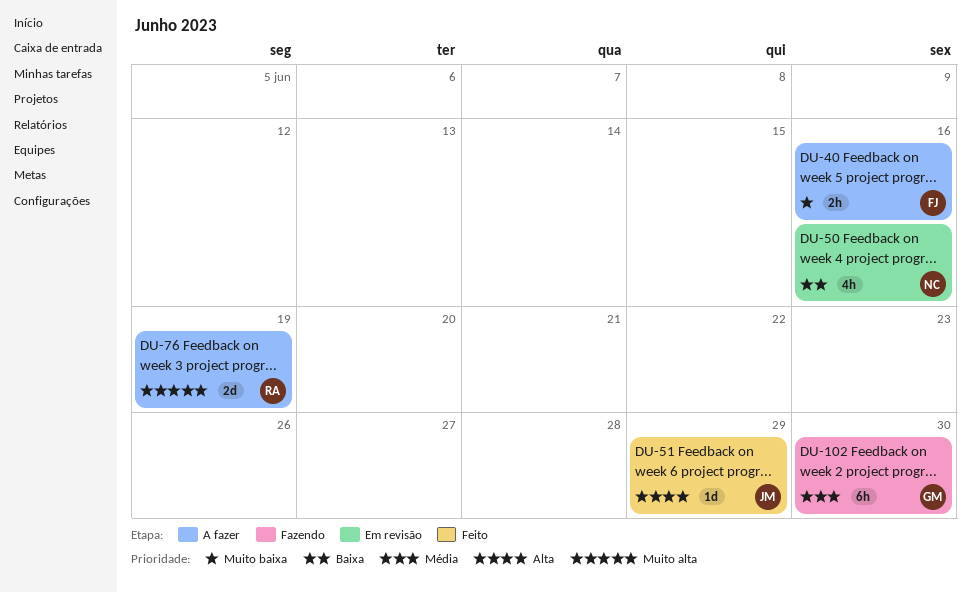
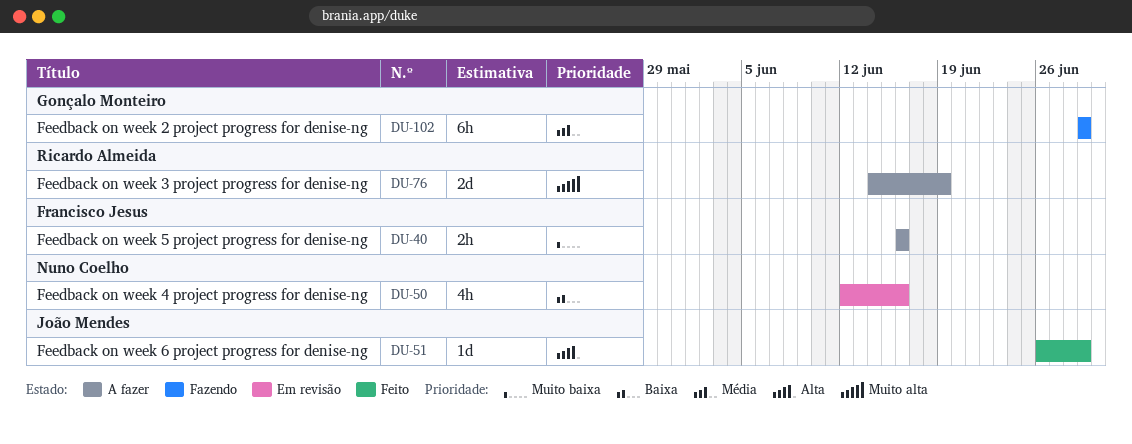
DU-102, due: Jun 30 -> Jun 29

